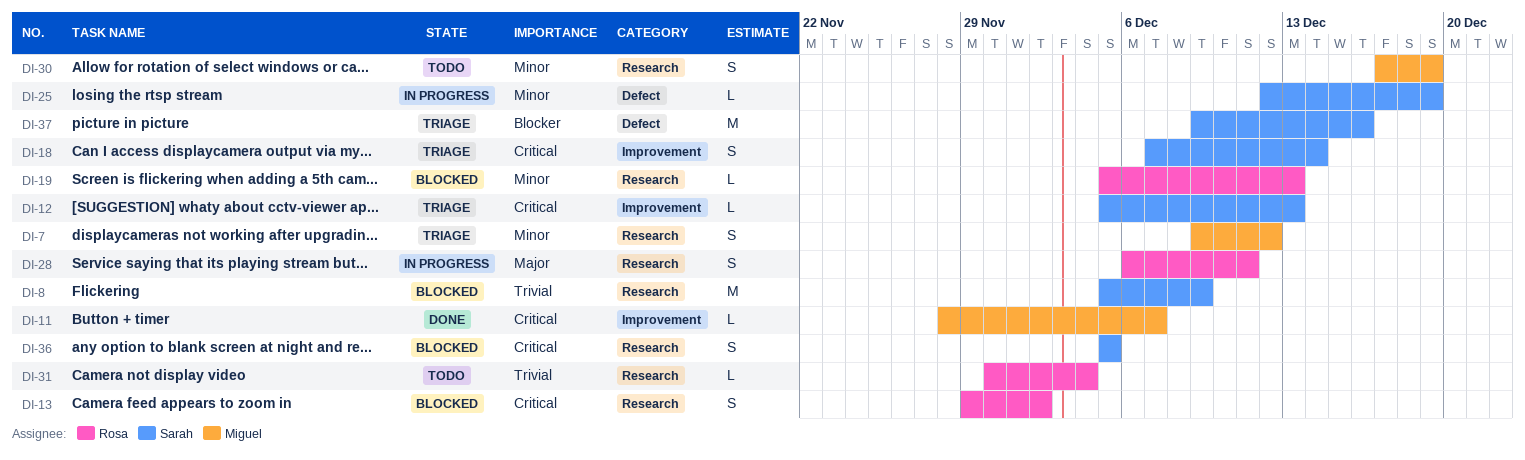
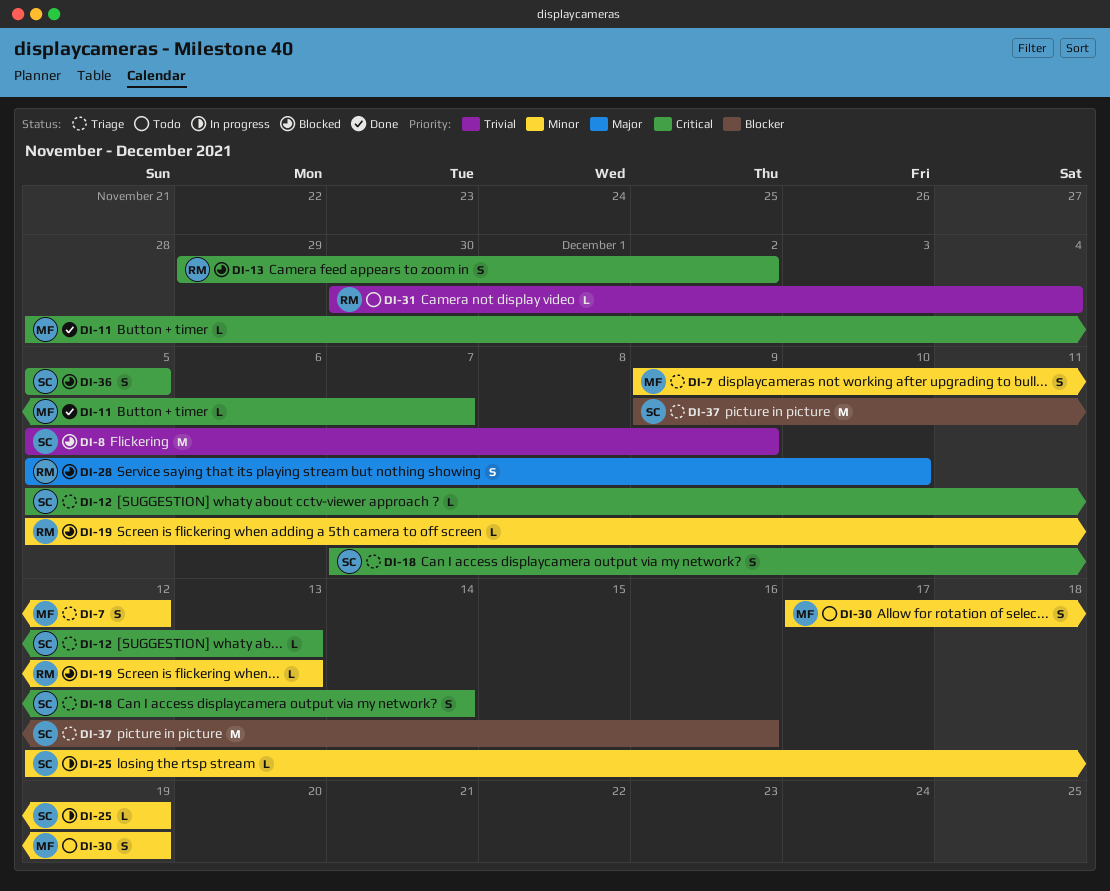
DI-28, status: In progress -> Blocked
DI-28, start: Dec 6 -> Dec 5
DI-28, due: Dec 11 -> Dec 10

